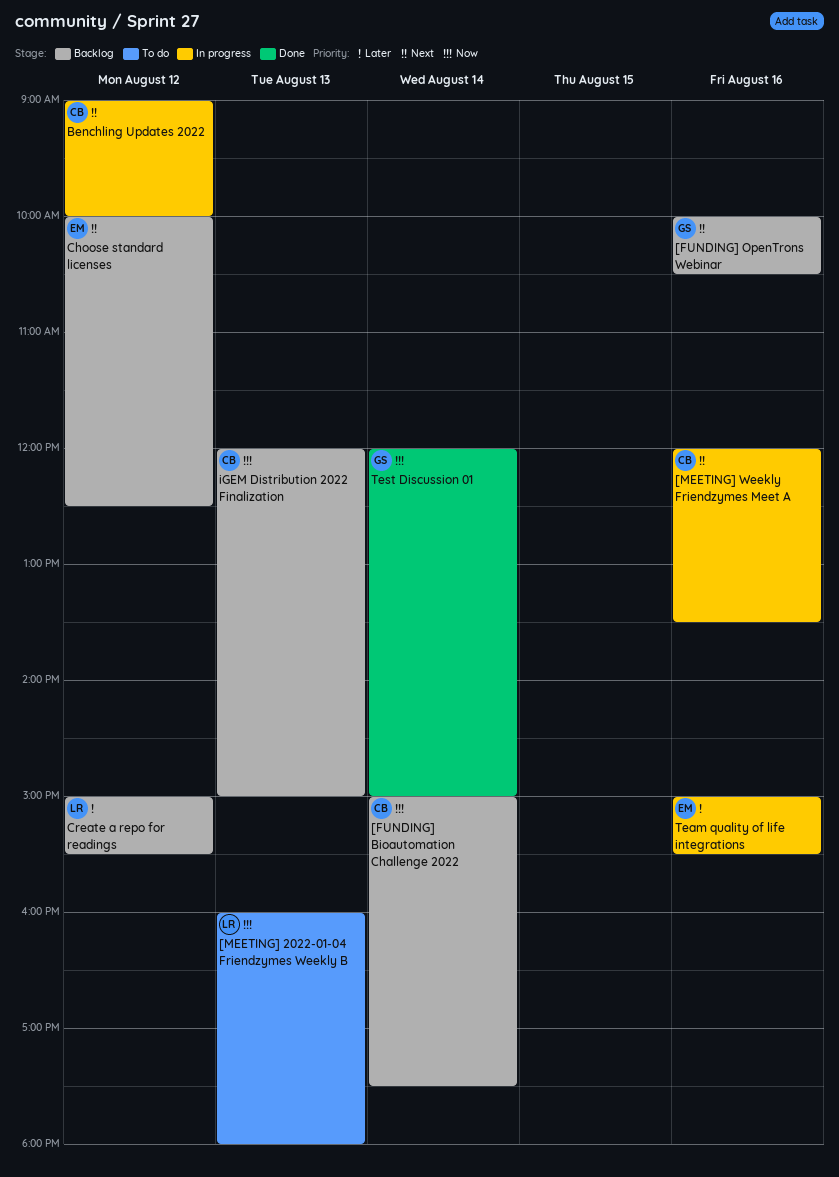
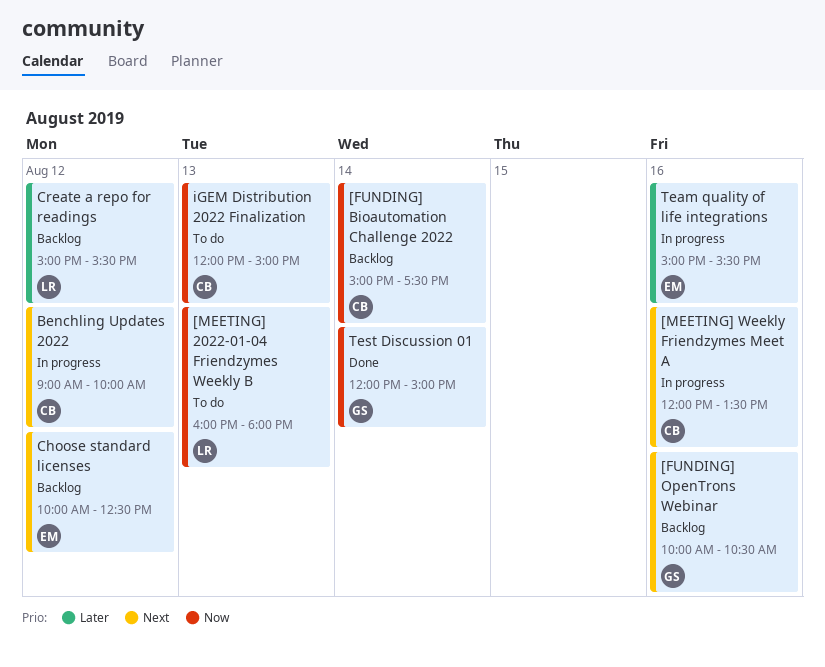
iGEM Distribution 2022 Finalization, status: Backlog -> To do

